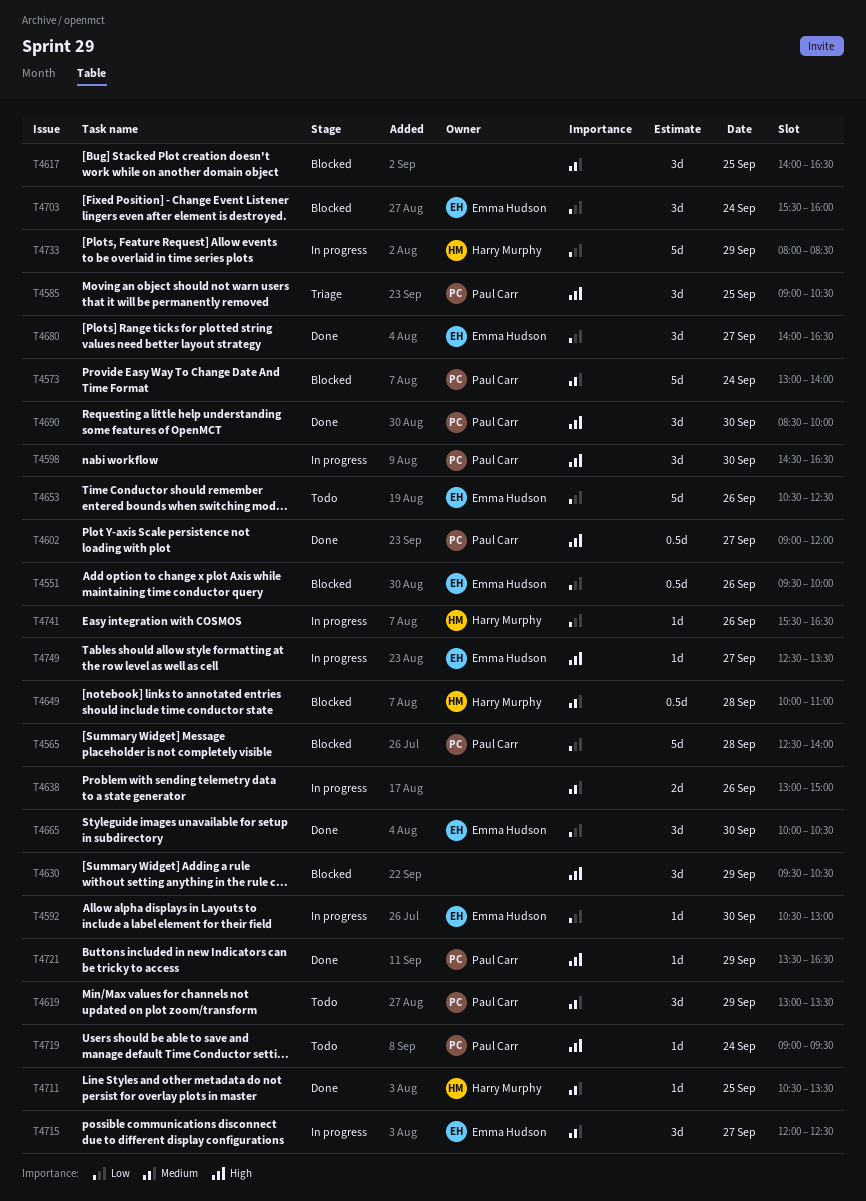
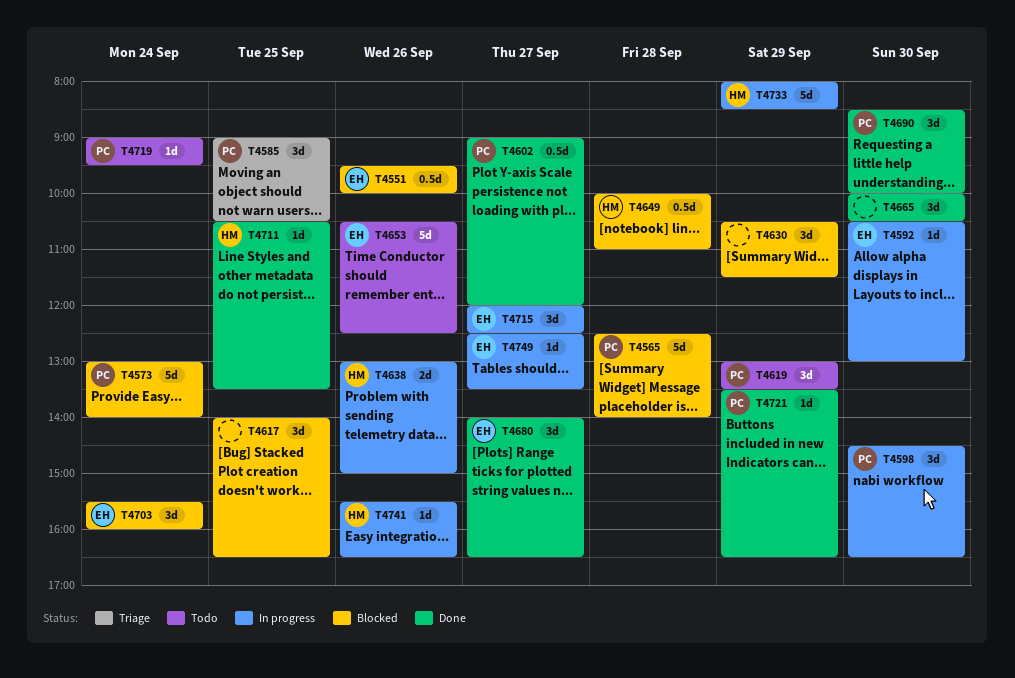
T4630, begins: 09:30 -> 10:30
T4630, ends: 10:30 -> 11:30
T4638, owner: none -> Harry Murphy
T4665, owner: Emma Hudson -> none

